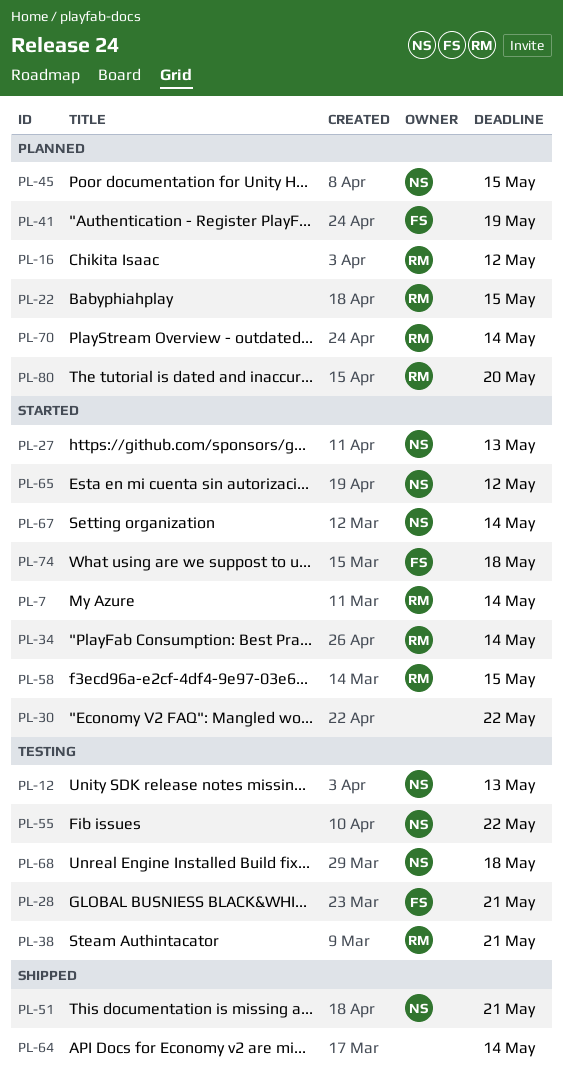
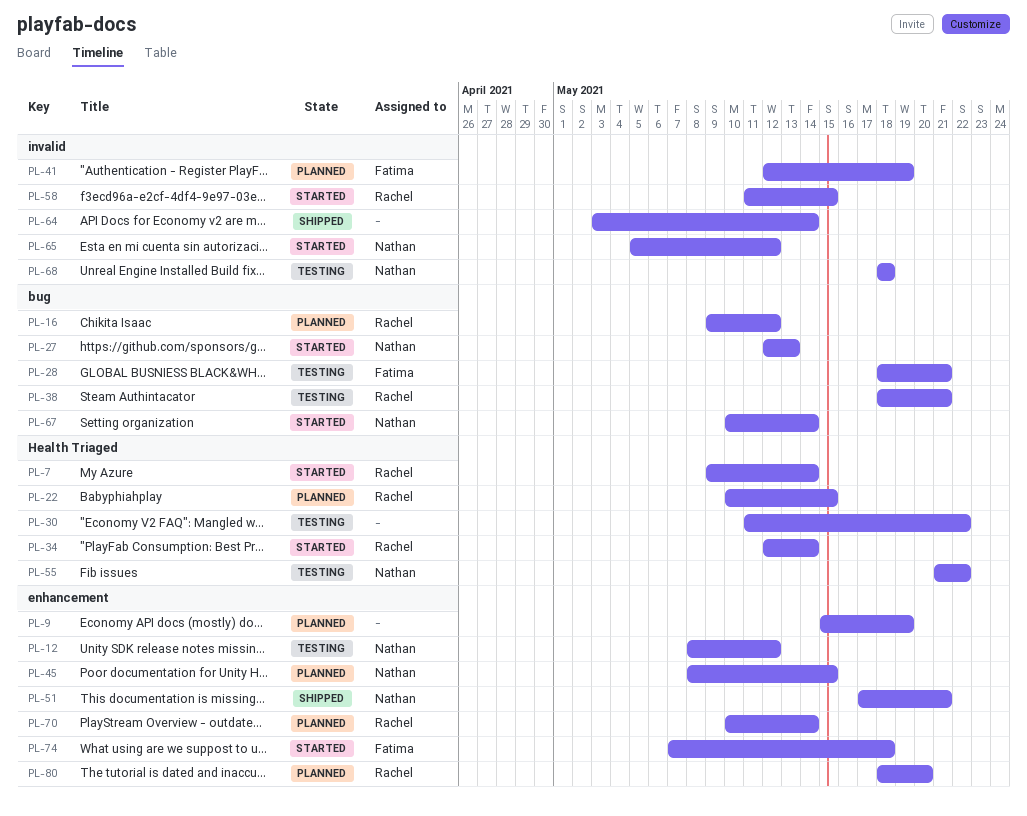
PL-9: none -> present
PL-12, due: May 13 -> May 12
PL-30, status: Started -> Testing

